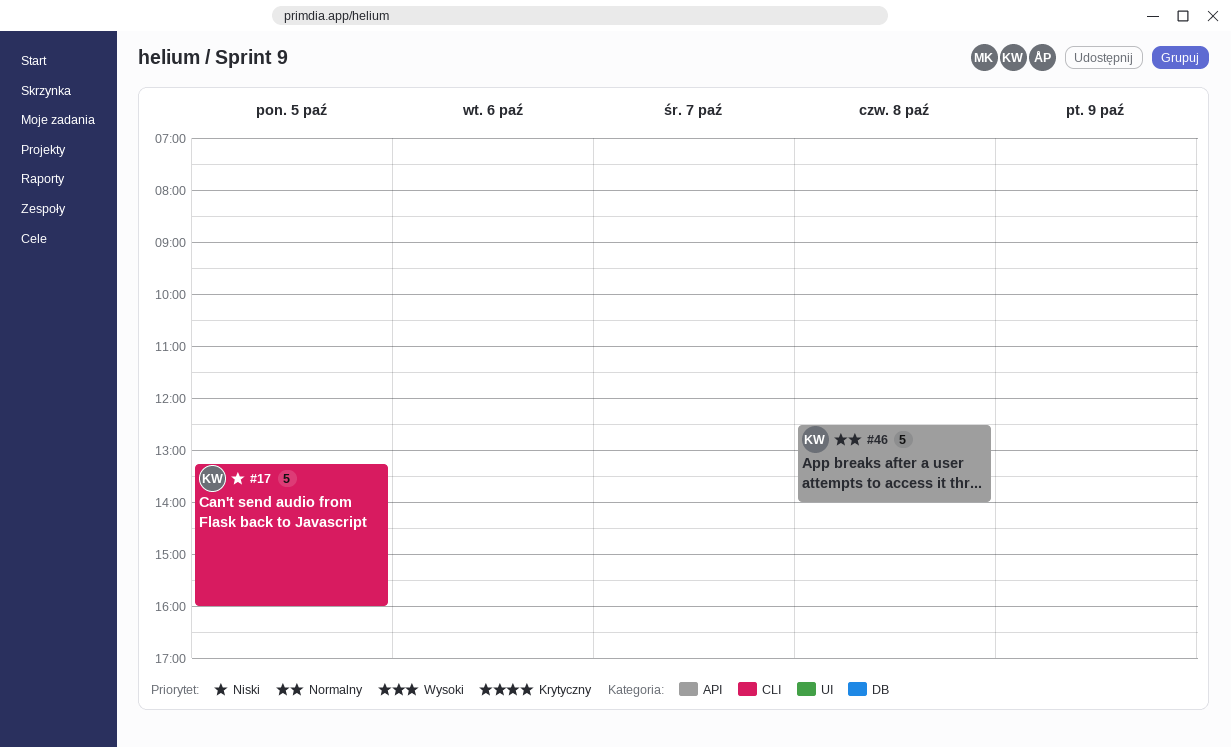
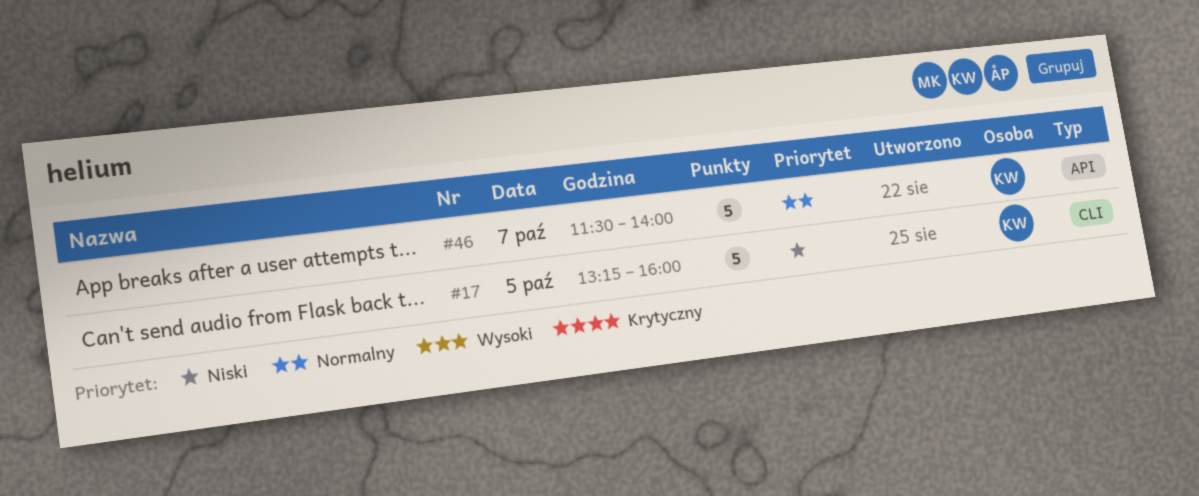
#46, day: Oct 8 -> Oct 7
#46, begins: 12:30 -> 11:30

